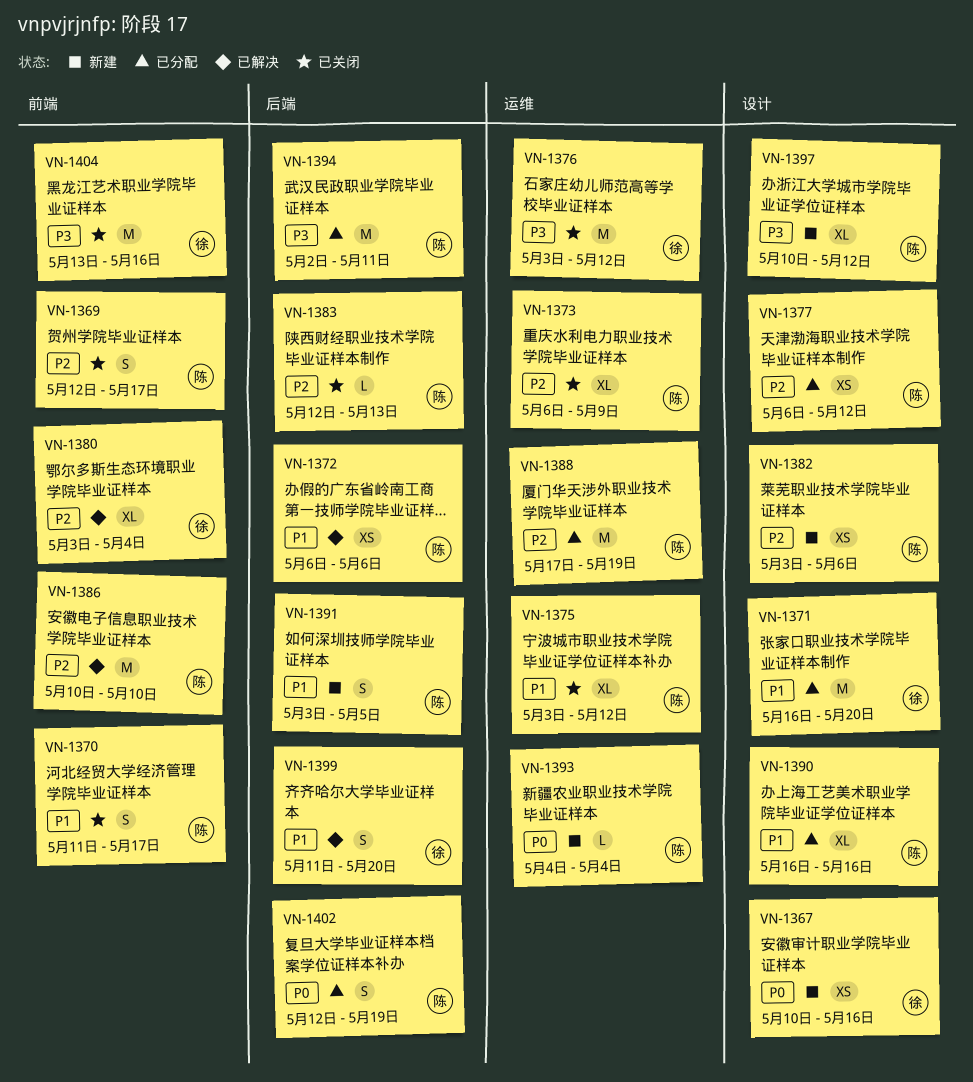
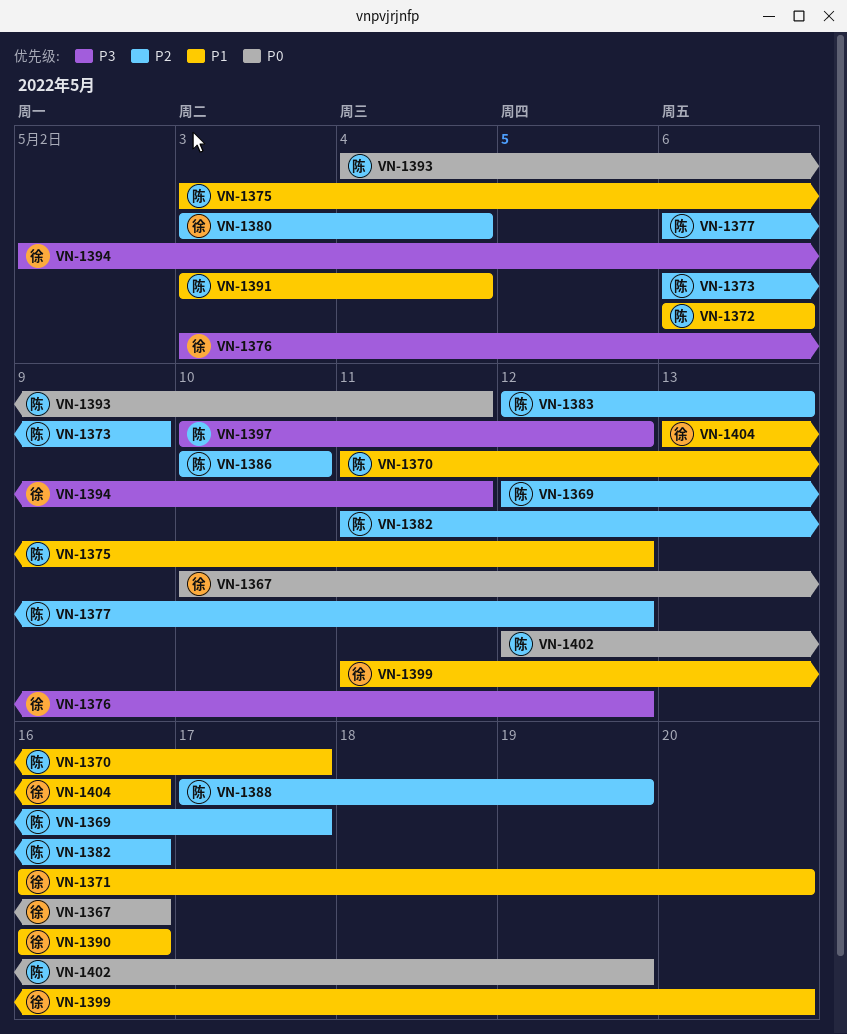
VN-1382, start: May 3 -> May 11
VN-1382, due: May 6 -> May 16
VN-1390, owner: 陈 -> 徐
VN-1391, due: May 5 -> May 4
VN-1393, due: May 4 -> May 11
VN-1394, owner: 陈 -> 徐
VN-1404, priority: P3 -> P1

